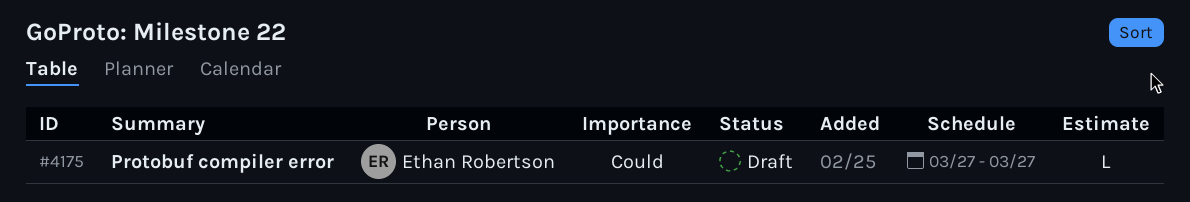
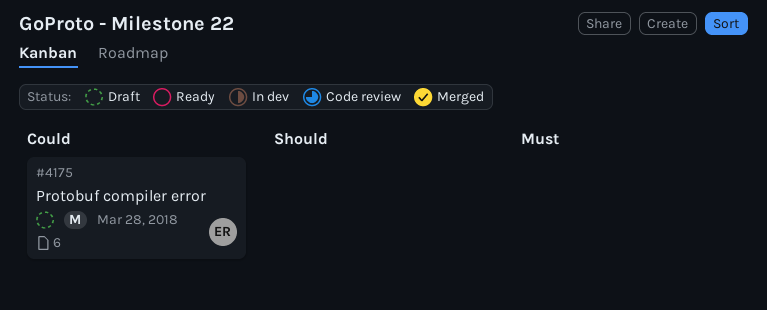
#4175, estimate: L -> M
#4175, due: Mar 27 -> Mar 28

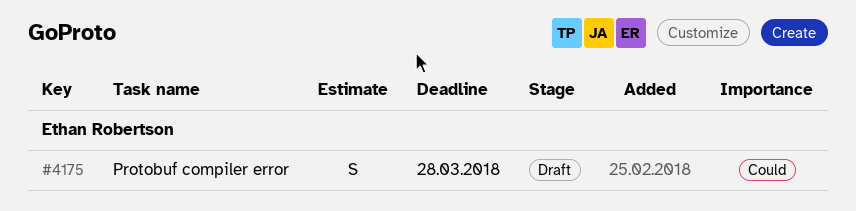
#4175, estimate: M -> S

